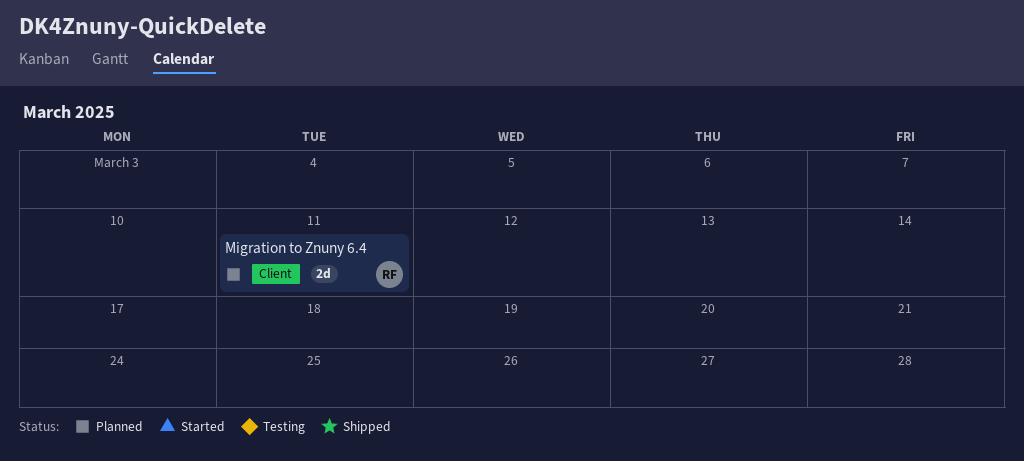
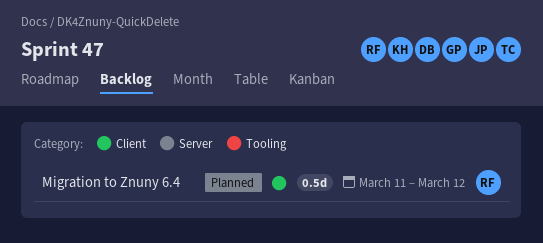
Migration to Znuny 6.4, estimate: 2d -> 0.5d
Migration to Znuny 6.4, due: Mar 11 -> Mar 12

